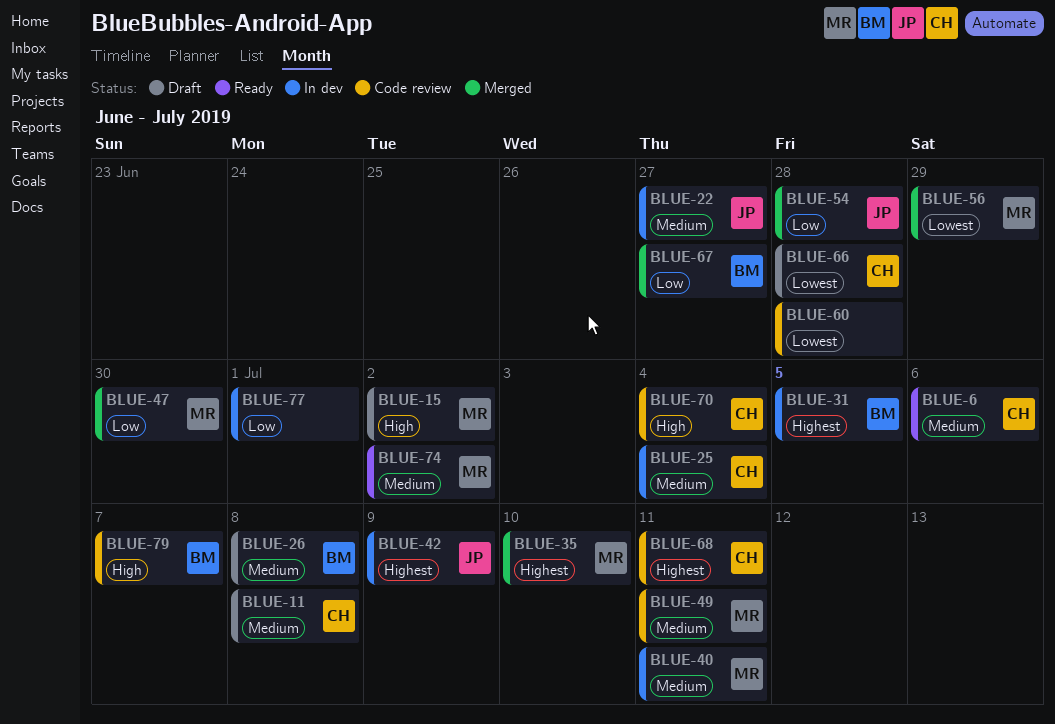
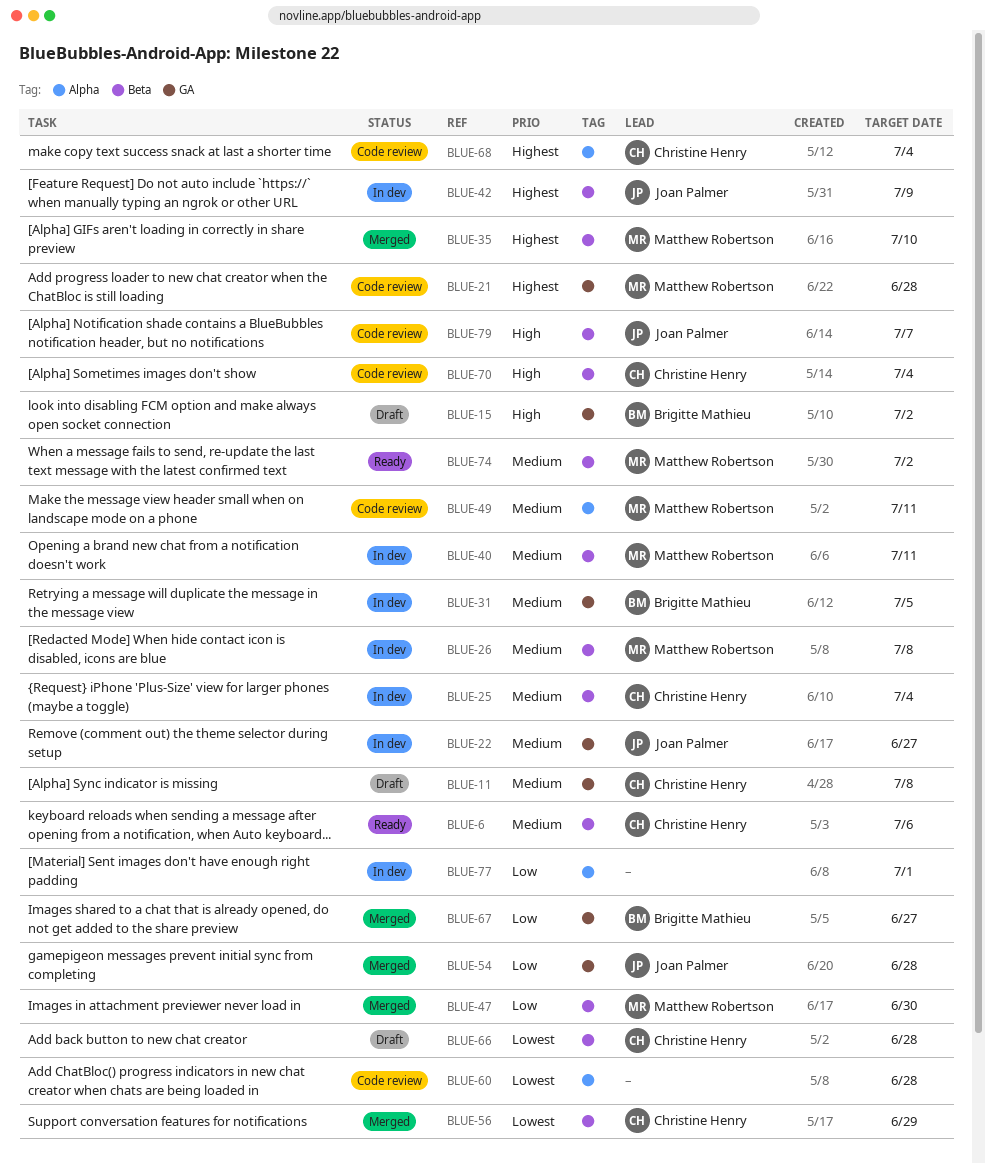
BLUE-15, owner: Matthew Robertson -> Brigitte Mathieu
BLUE-21: none -> present
BLUE-26, status: Draft -> In dev
BLUE-26, owner: Brigitte Mathieu -> Matthew Robertson
BLUE-31, priority: Highest -> Medium
BLUE-56, owner: Matthew Robertson -> Christine Henry
BLUE-68, due: Jul 11 -> Jul 4
BLUE-79, owner: Brigitte Mathieu -> Joan Palmer

